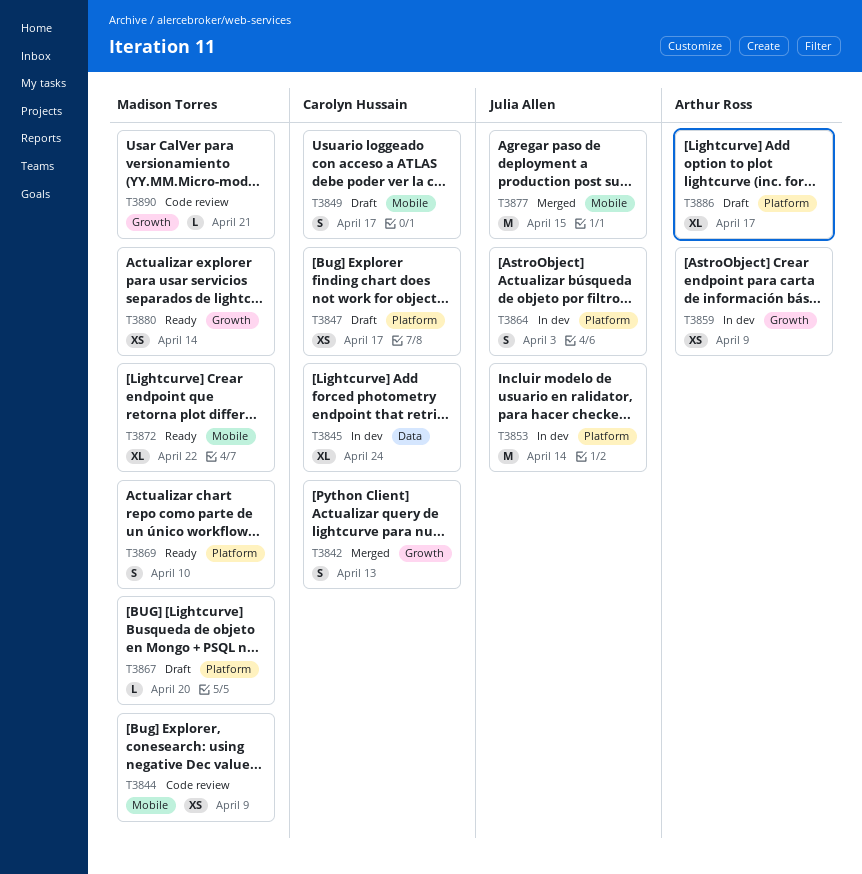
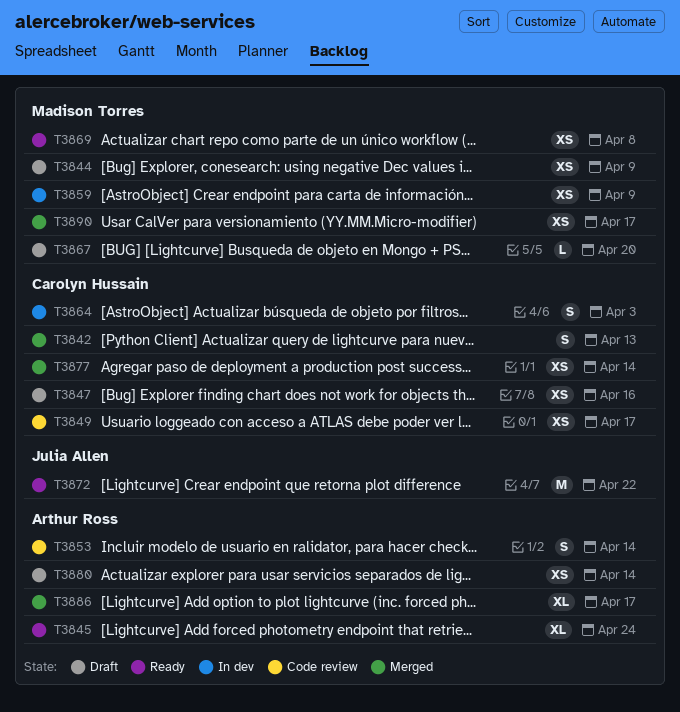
T3844, status: Code review -> Draft
T3845, status: In dev -> Ready
T3845, owner: Carolyn Hussain -> Arthur Ross
T3847, due: Apr 17 -> Apr 16
T3849, status: Draft -> Code review
T3849, estimate: S -> XS
T3853, status: In dev -> Code review
T3853, owner: Julia Allen -> Arthur Ross
T3853, estimate: M -> S
T3859, owner: Arthur Ross -> Madison Torres
T3864, owner: Julia Allen -> Carolyn Hussain
T3869, estimate: S -> XS
T3869, due: Apr 10 -> Apr 8
T3872, owner: Madison Torres -> Julia Allen
T3872, estimate: XL -> M
T3877, owner: Julia Allen -> Carolyn Hussain
T3877, estimate: M -> XS
T3877, due: Apr 15 -> Apr 14
T3880, status: Ready -> Draft
T3880, owner: Madison Torres -> Arthur Ross
T3886, status: Draft -> Merged
T3890, status: Code review -> Merged
T3890, estimate: L -> XS
T3890, due: Apr 21 -> Apr 17

